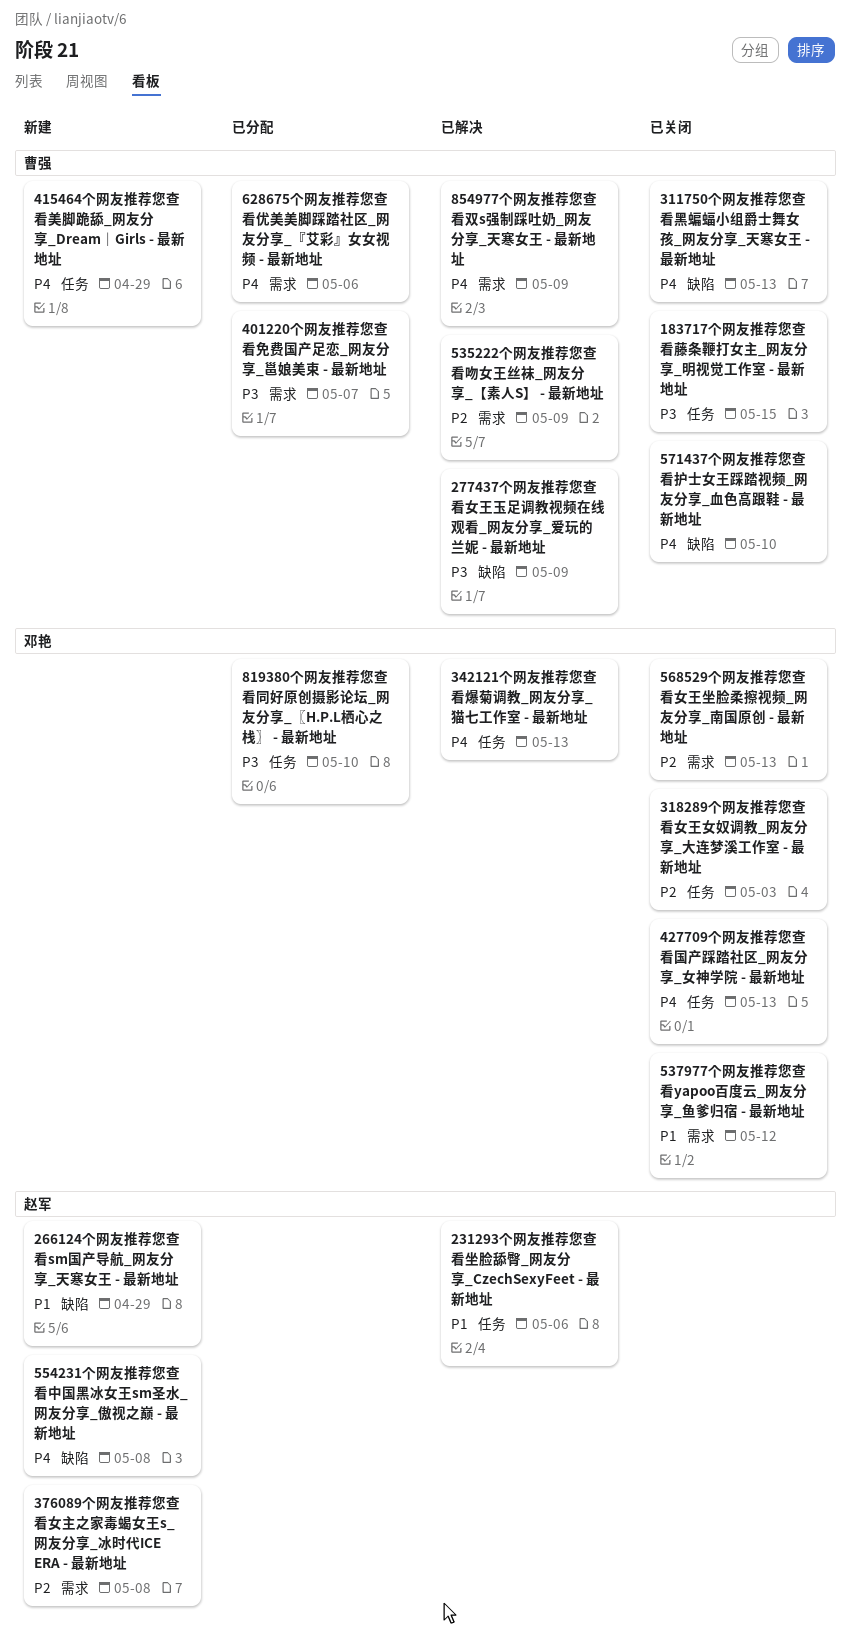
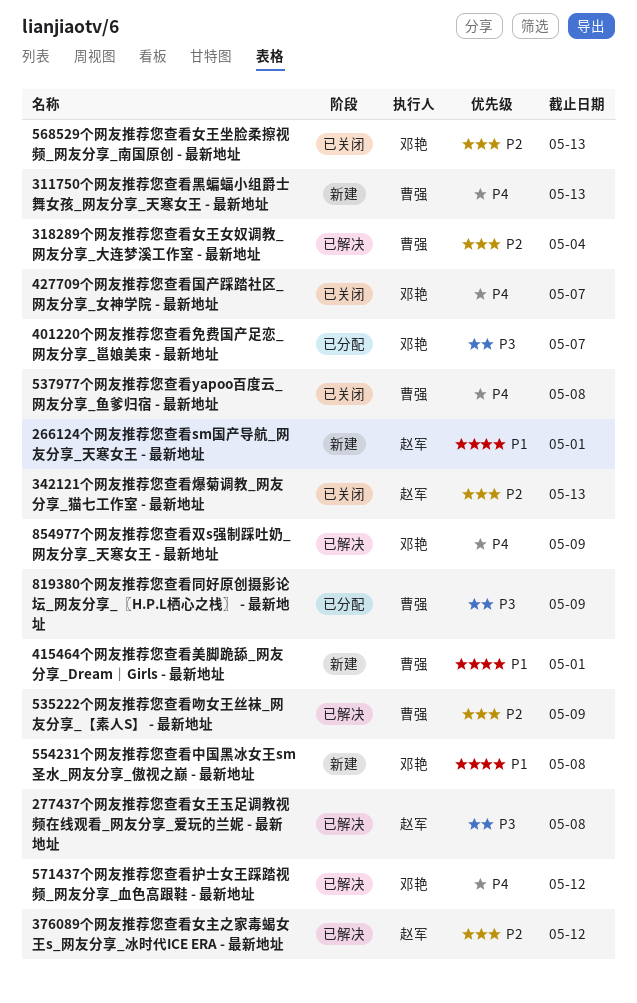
183717个网友推荐您查看藤条鞭打女主_网友分享_明视觉工作室 - 最新地址: present -> none
231293个网友推荐您查看坐脸舔臀_网友分享_CzechSexyFeet - 最新地址: present -> none
266124个网友推荐您查看sm国产导航_网友分享_天寒女王 - 最新地址, due: Apr 29 -> May 1
277437个网友推荐您查看女王玉足调教视频在线观看_网友分享_爱玩的兰妮 - 最新地址, owner: 曹强 -> 赵军
277437个网友推荐您查看女王玉足调教视频在线观看_网友分享_爱玩的兰妮 - 最新地址, due: May 9 -> May 8
311750个网友推荐您查看黑蝙蝠小组爵士舞女孩_网友分享_天寒女王 - 最新地址, status: 已关闭 -> 新建
318289个网友推荐您查看女王女奴调教_网友分享_大连梦溪工作室 - 最新地址, status: 已关闭 -> 已解决
318289个网友推荐您查看女王女奴调教_网友分享_大连梦溪工作室 - 最新地址, owner: 邓艳 -> 曹强
318289个网友推荐您查看女王女奴调教_网友分享_大连梦溪工作室 - 最新地址, due: May 3 -> May 4
342121个网友推荐您查看爆菊调教_网友分享_猫七工作室 - 最新地址, status: 已解决 -> 已关闭
342121个网友推荐您查看爆菊调教_网友分享_猫七工作室 - 最新地址, owner: 邓艳 -> 赵军
342121个网友推荐您查看爆菊调教_网友分享_猫七工作室 - 最新地址, priority: P4 -> P2
376089个网友推荐您查看女主之家毒蝎女王s_网友分享_冰时代ICE ERA - 最新地址, status: 新建 -> 已解决
376089个网友推荐您查看女主之家毒蝎女王s_网友分享_冰时代ICE ERA - 最新地址, due: May 8 -> May 12
401220个网友推荐您查看免费国产足恋_网友分享_邕娘美束 - 最新地址, owner: 曹强 -> 邓艳
415464个网友推荐您查看美脚跪舔_网友分享_Dream｜Girls - 最新地址, priority: P4 -> P1
415464个网友推荐您查看美脚跪舔_网友分享_Dream｜Girls - 最新地址, due: Apr 29 -> May 1
427709个网友推荐您查看国产踩踏社区_网友分享_女神学院 - 最新地址, due: May 13 -> May 7
537977个网友推荐您查看yapoo百度云_网友分享_鱼爹归宿 - 最新地址, owner: 邓艳 -> 曹强
537977个网友推荐您查看yapoo百度云_网友分享_鱼爹归宿 - 最新地址, priority: P1 -> P4
537977个网友推荐您查看yapoo百度云_网友分享_鱼爹归宿 - 最新地址, due: May 12 -> May 8
554231个网友推荐您查看中国黑冰女王sm圣水_网友分享_傲视之巅 - 最新地址, owner: 赵军 -> 邓艳
554231个网友推荐您查看中国黑冰女王sm圣水_网友分享_傲视之巅 - 最新地址, priority: P4 -> P1
571437个网友推荐您查看护士女王踩踏视频_网友分享_血色高跟鞋 - 最新地址, status: 已关闭 -> 已解决
571437个网友推荐您查看护士女王踩踏视频_网友分享_血色高跟鞋 - 最新地址, owner: 曹强 -> 邓艳
571437个网友推荐您查看护士女王踩踏视频_网友分享_血色高跟鞋 - 最新地址, due: May 10 -> May 12
628675个网友推荐您查看优美美脚踩踏社区_网友分享_『艾彩』女女视频 - 最新地址: present -> none
819380个网友推荐您查看同好原创摄影论坛_网友分享_〖H.P.L栖心之栈〗 - 最新地址, owner: 邓艳 -> 曹强
819380个网友推荐您查看同好原创摄影论坛_网友分享_〖H.P.L栖心之栈〗 - 最新地址, due: May 10 -> May 9
854977个网友推荐您查看双s强制踩吐奶_网友分享_天寒女王 - 最新地址, owner: 曹强 -> 邓艳

